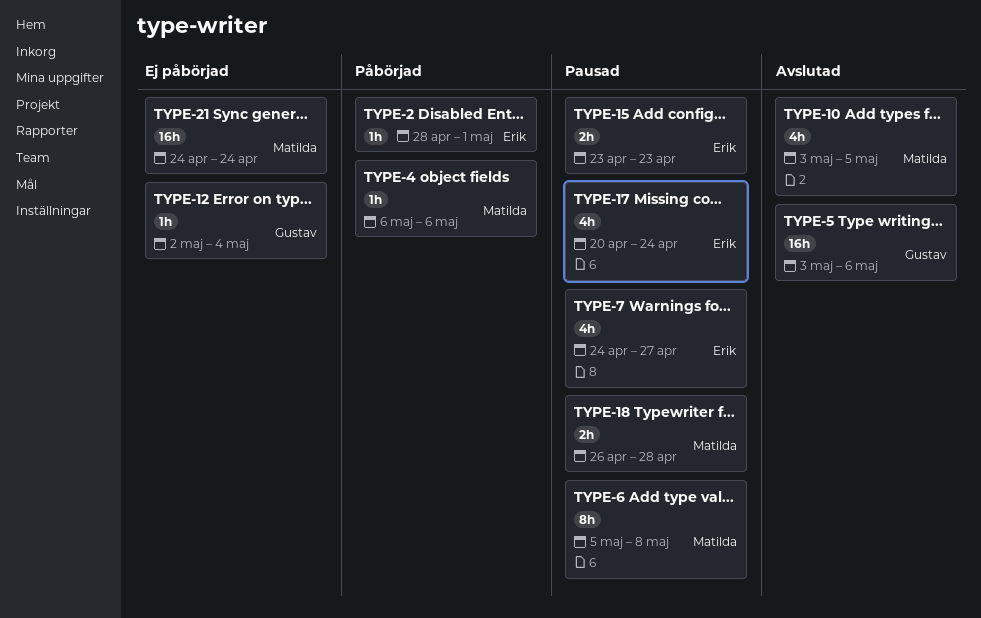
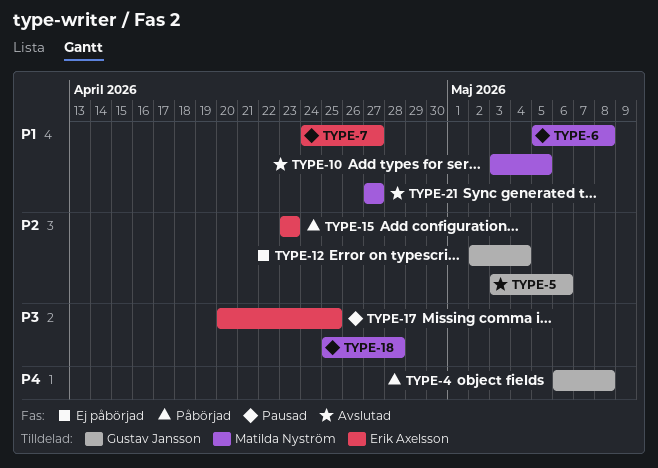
TYPE-2: present -> none
TYPE-4, owner: Matilda Nyström -> Gustav Jansson
TYPE-4, due: May 6 -> May 8
TYPE-15, status: Pausad -> Påbörjad
TYPE-17, due: Apr 24 -> Apr 25
TYPE-18, start: Apr 26 -> Apr 25
TYPE-21, status: Ej påbörjad -> Avslutad
TYPE-21, start: Apr 24 -> Apr 27
TYPE-21, due: Apr 24 -> Apr 27

